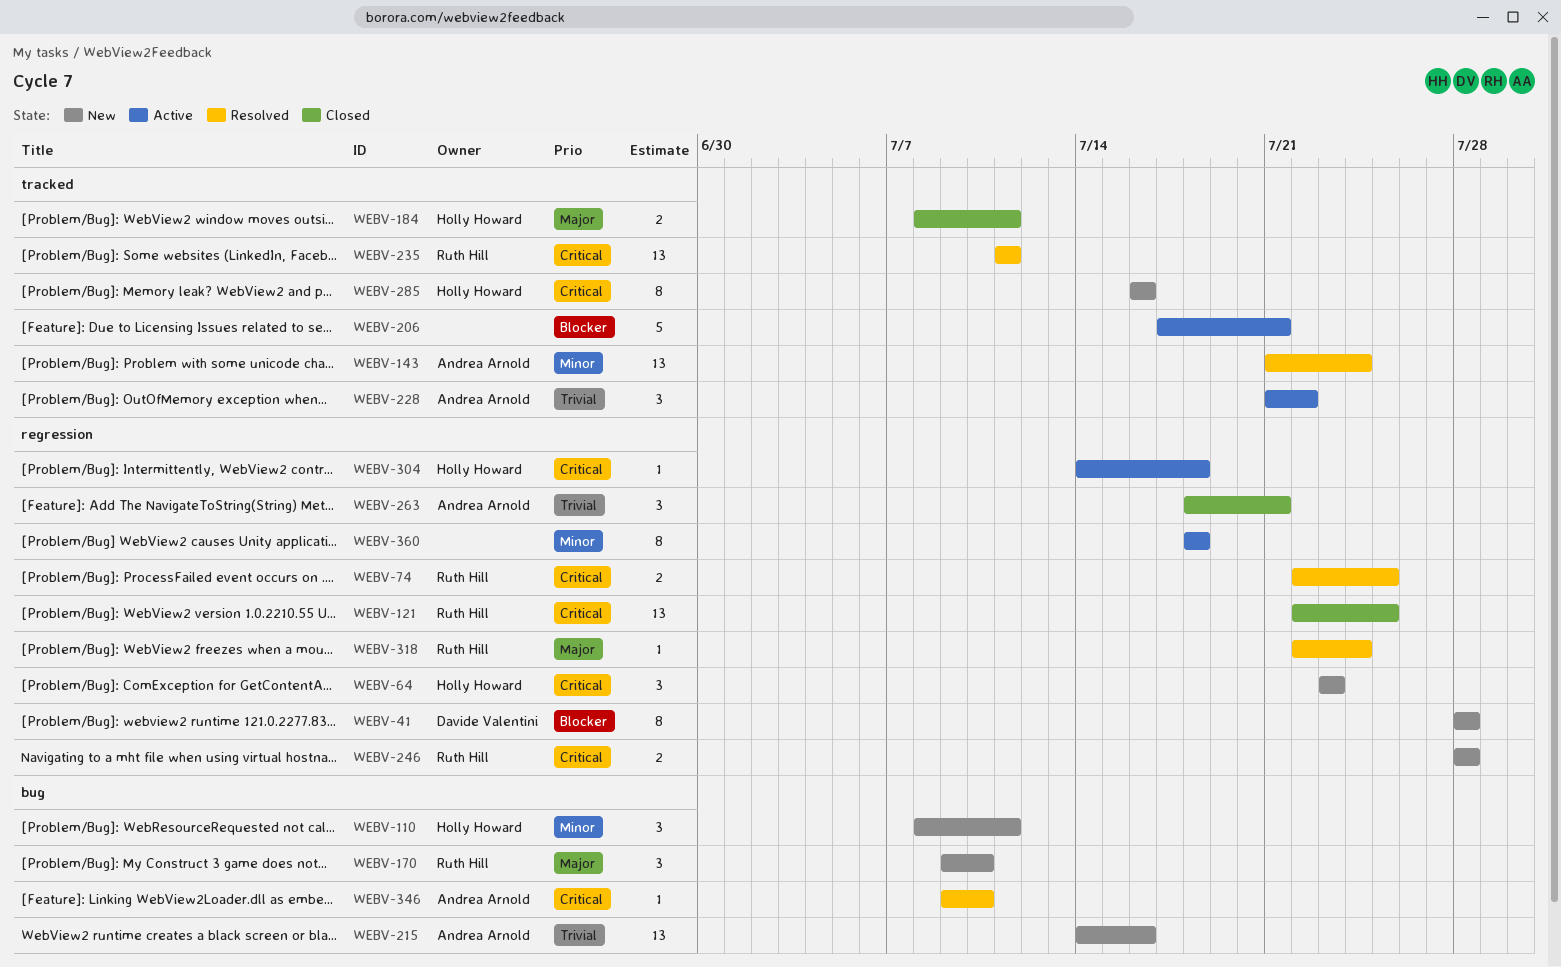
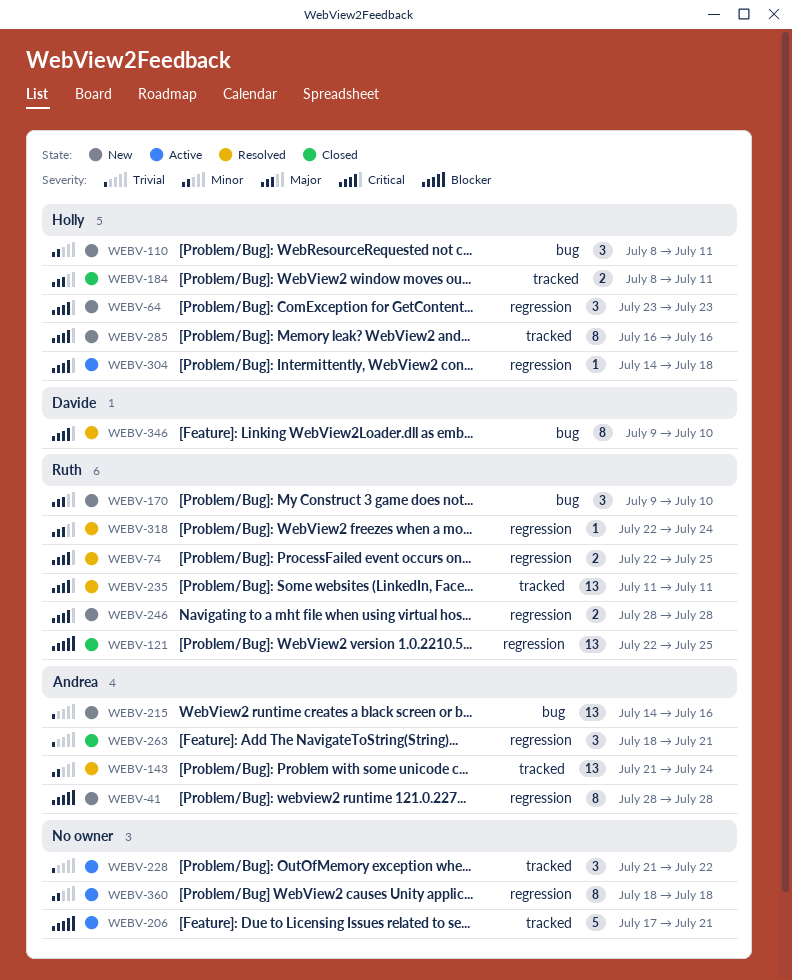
WEBV-41, owner: Davide Valentini -> Andrea Arnold
WEBV-121, priority: Critical -> Blocker
WEBV-228, owner: Andrea Arnold -> none
WEBV-346, owner: Andrea Arnold -> Davide Valentini
WEBV-346, estimate: 1 -> 8

